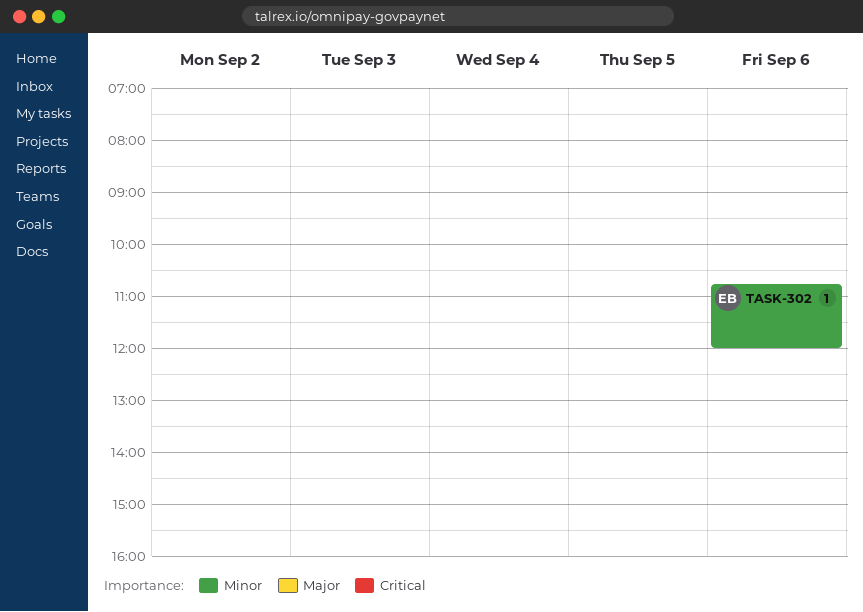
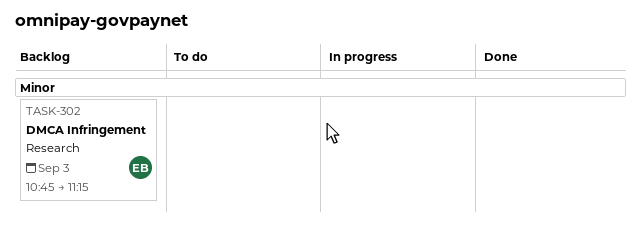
TASK-302, day: Sep 6 -> Sep 3
TASK-302, ends: 12:00 -> 11:15

